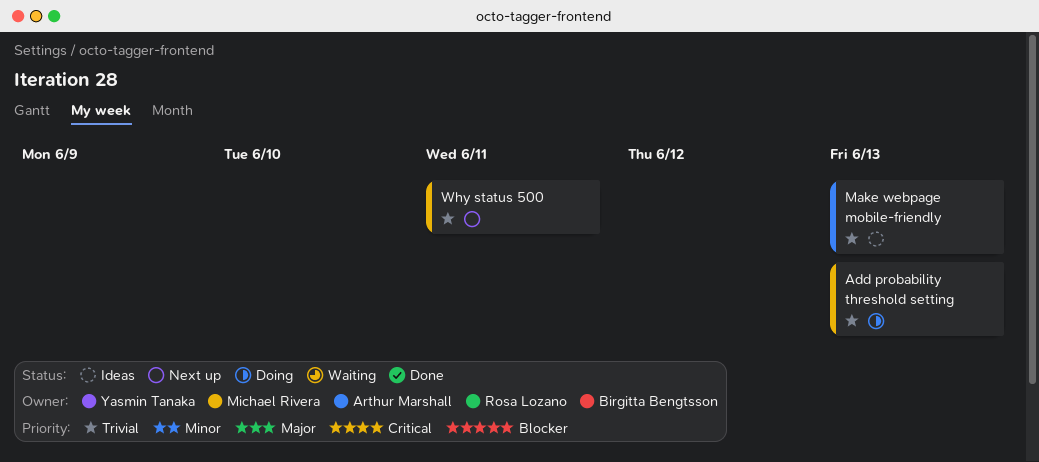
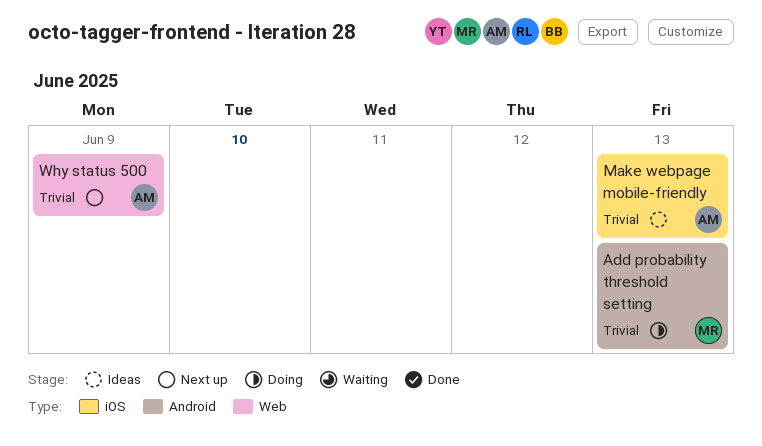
Why status 500, owner: Michael Rivera -> Arthur Marshall
Why status 500, due: Jun 11 -> Jun 9

